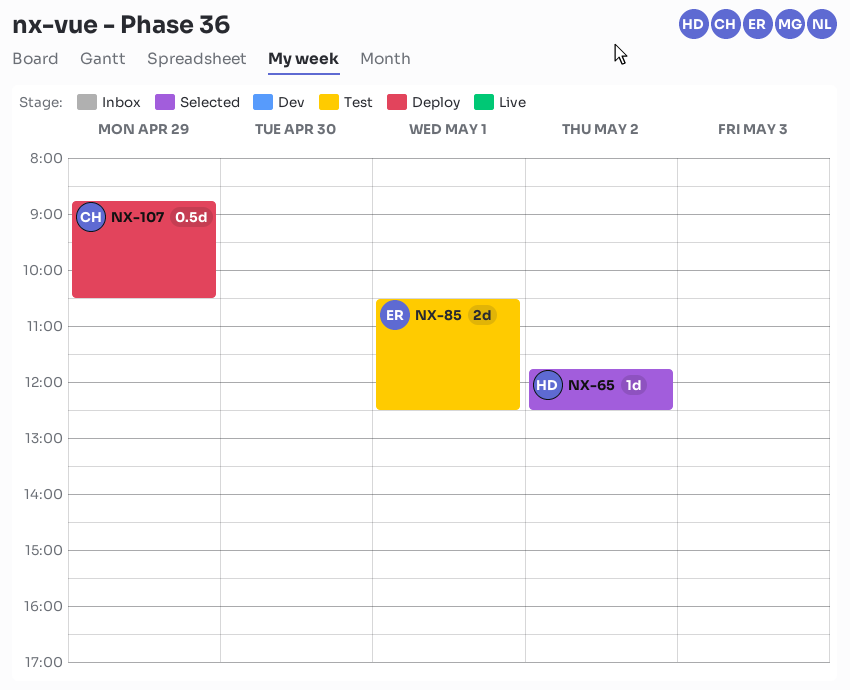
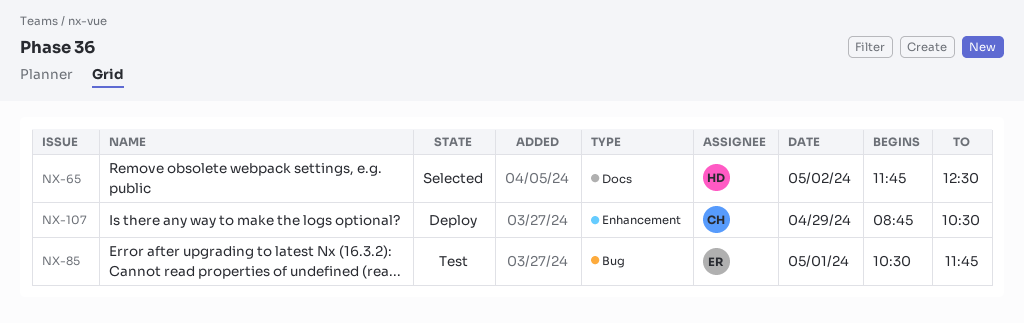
NX-85, ends: 12:30 -> 11:45

